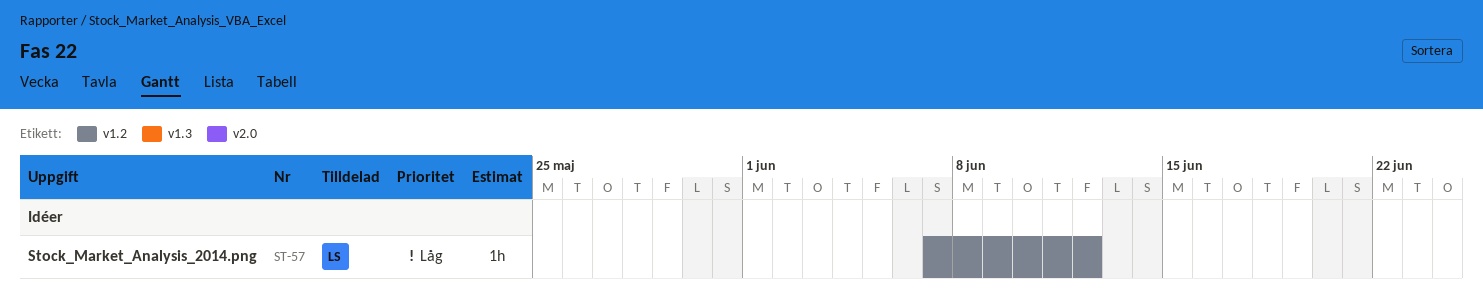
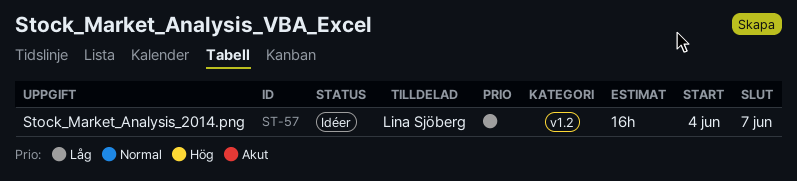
ST-57, estimate: 1h -> 16h
ST-57, start: Jun 7 -> Jun 4
ST-57, due: Jun 12 -> Jun 7

